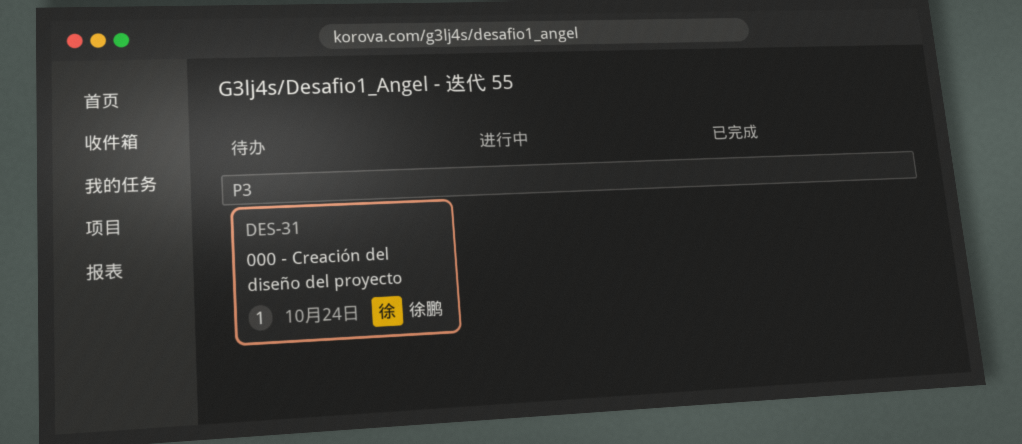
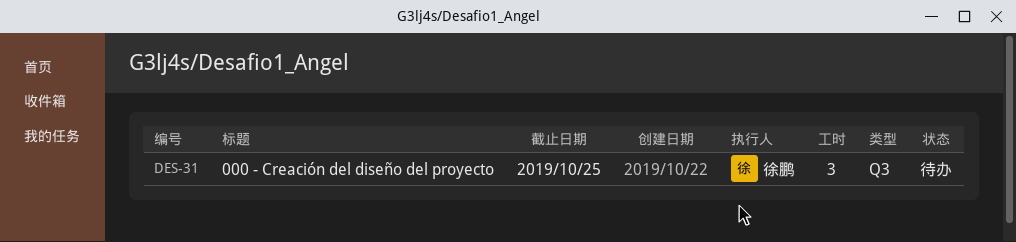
DES-31, estimate: 1 -> 3
DES-31, due: Oct 24 -> Oct 25

